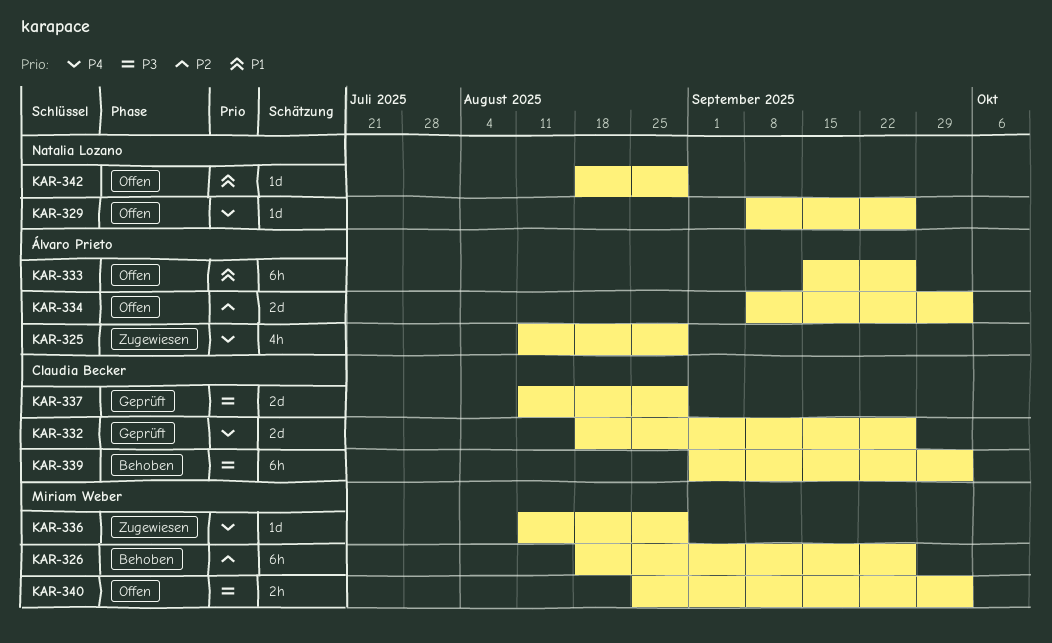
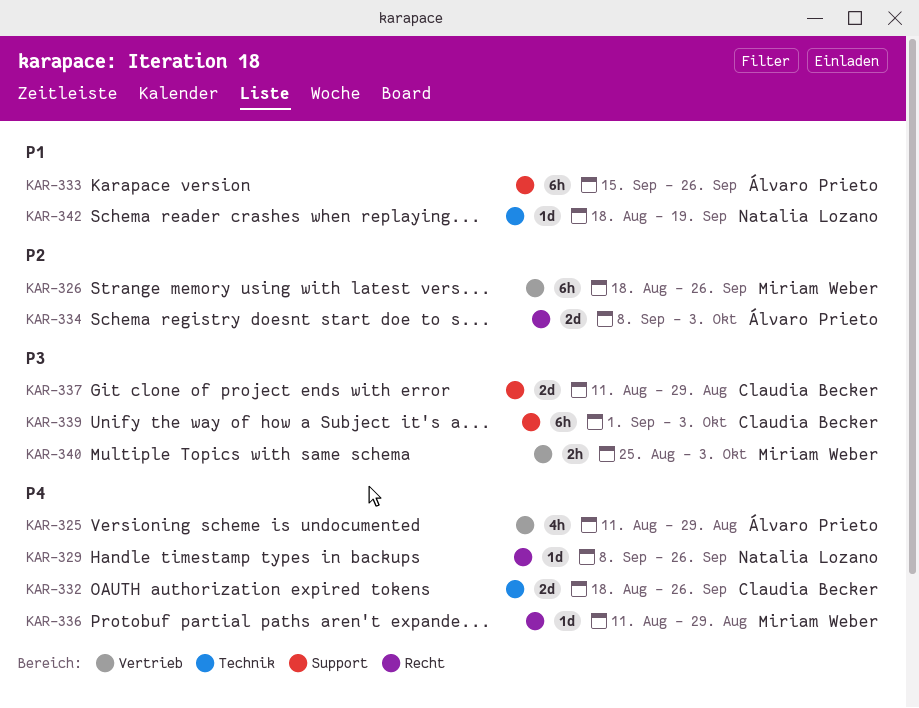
KAR-342, due: Aug 29 -> Sep 19

